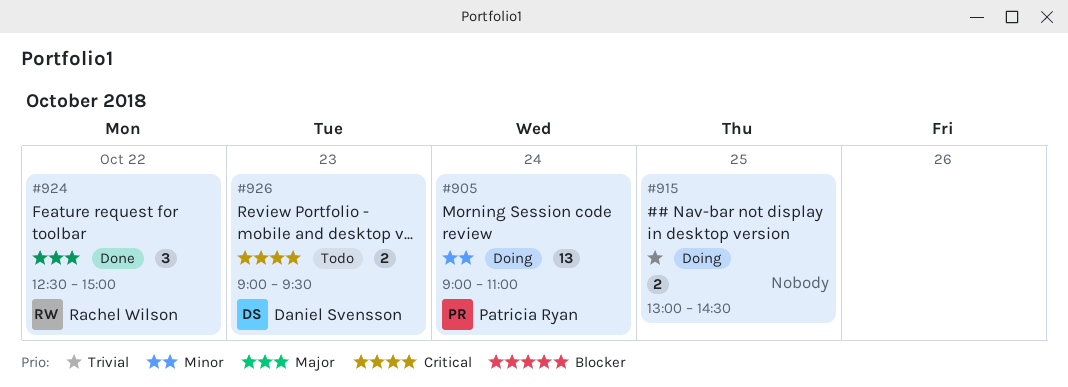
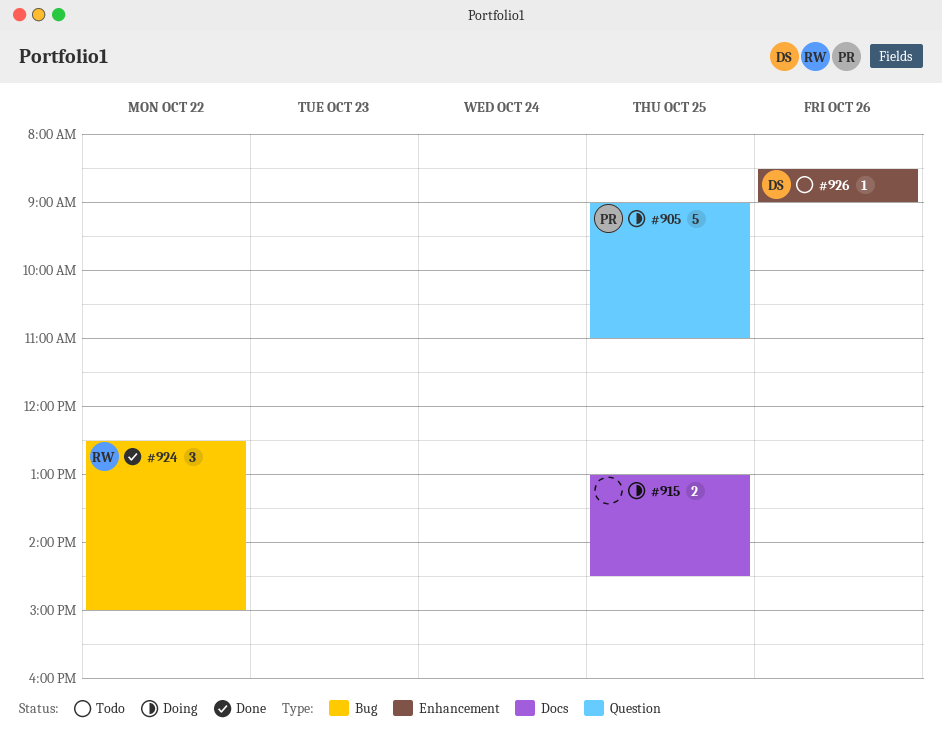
#905, estimate: 13 -> 5
#905, day: Oct 24 -> Oct 25
#926, estimate: 2 -> 1
#926, day: Oct 23 -> Oct 26
#926, begins: 09:00 -> 08:30
#926, ends: 09:30 -> 09:00

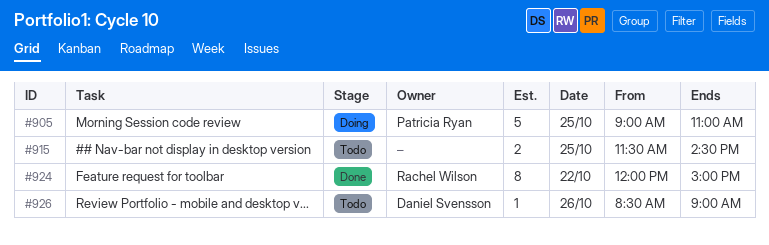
#915, status: Doing -> Todo
#915, begins: 13:00 -> 11:30
#924, estimate: 3 -> 8
#924, begins: 12:30 -> 12:00

